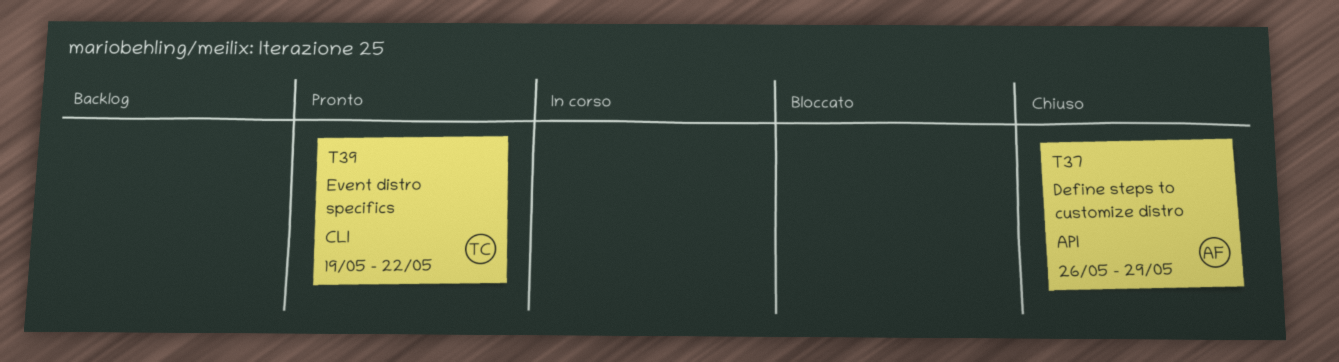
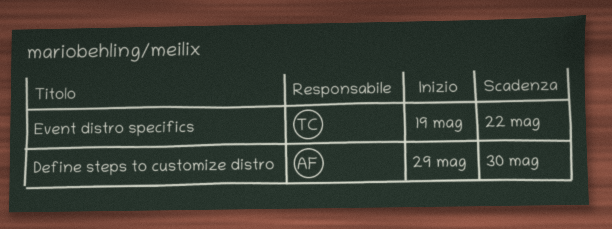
Define steps to customize distro, start: May 26 -> May 29
Define steps to customize distro, due: May 29 -> May 30

